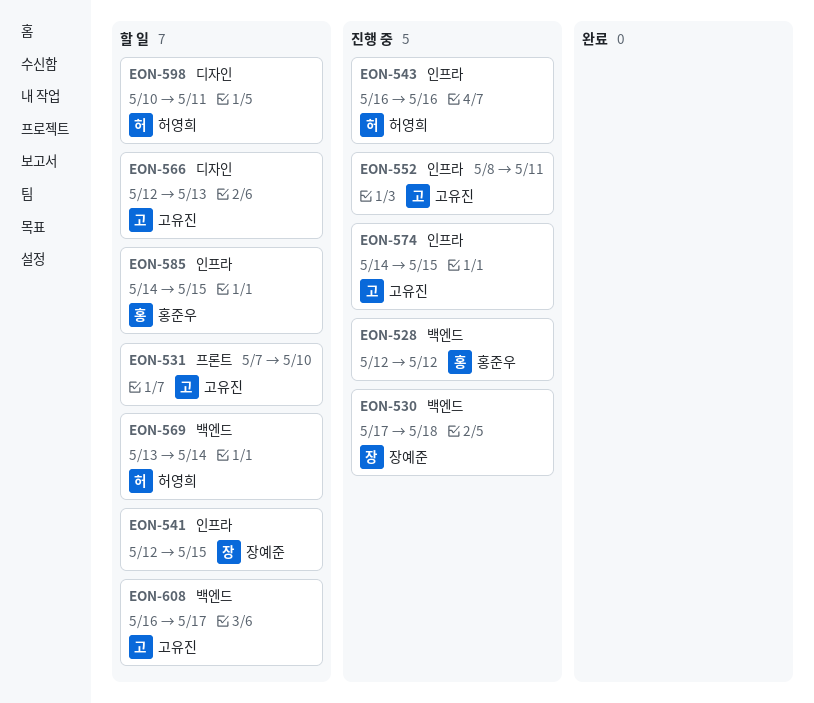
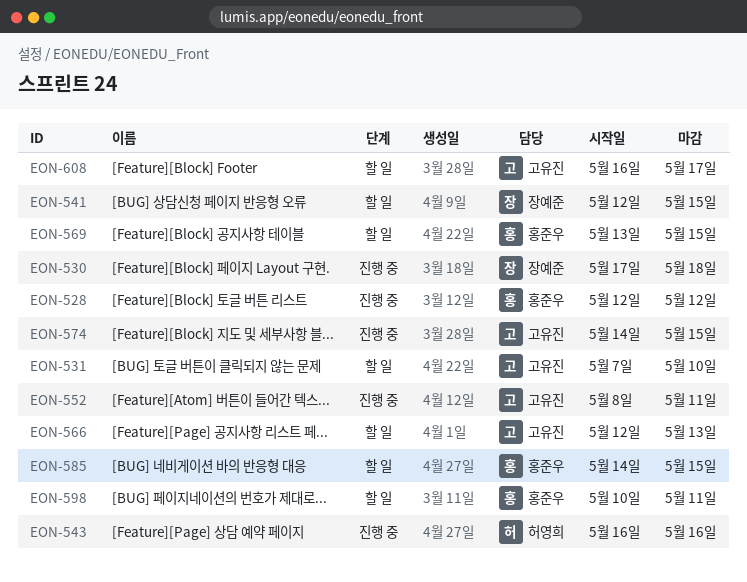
EON-569, owner: 허영희 -> 홍준우
EON-569, due: May 14 -> May 15
EON-598, owner: 허영희 -> 홍준우

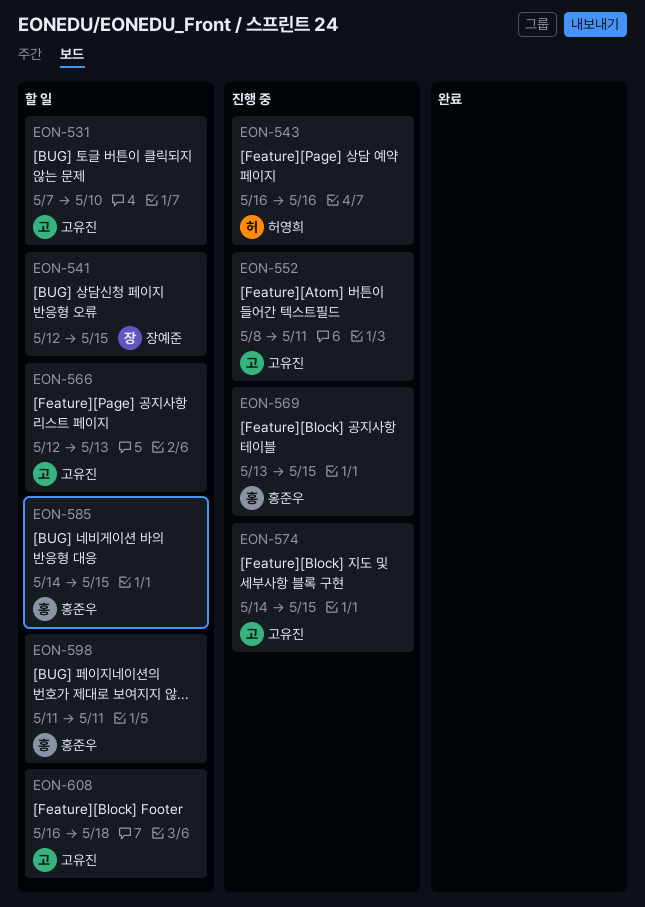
EON-528: present -> none
EON-530: present -> none
EON-569, status: 할 일 -> 진행 중
EON-598, start: May 10 -> May 11
EON-608, due: May 17 -> May 18

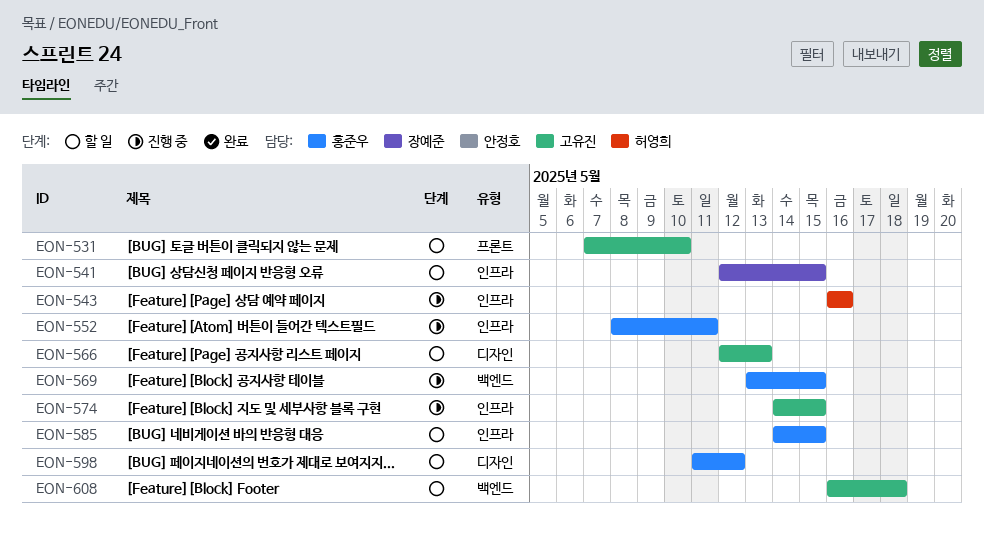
EON-552, owner: 고유진 -> 홍준우
EON-598, due: May 11 -> May 12

